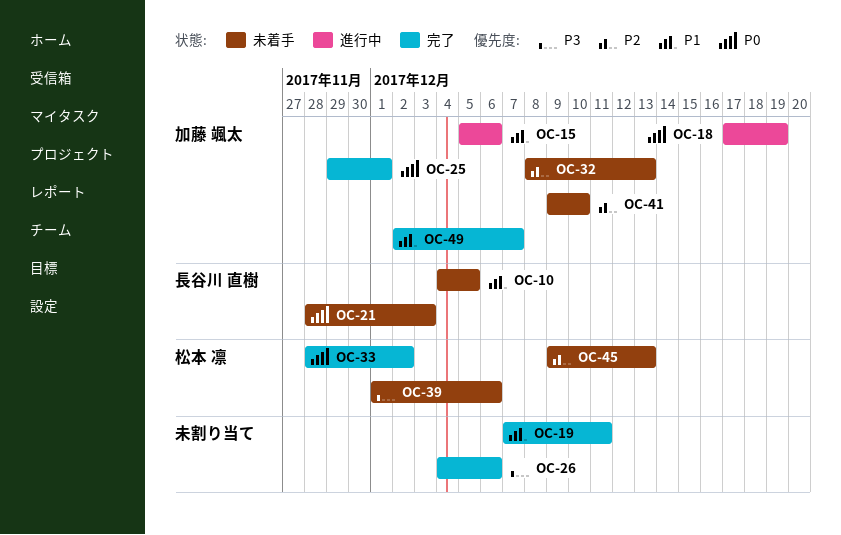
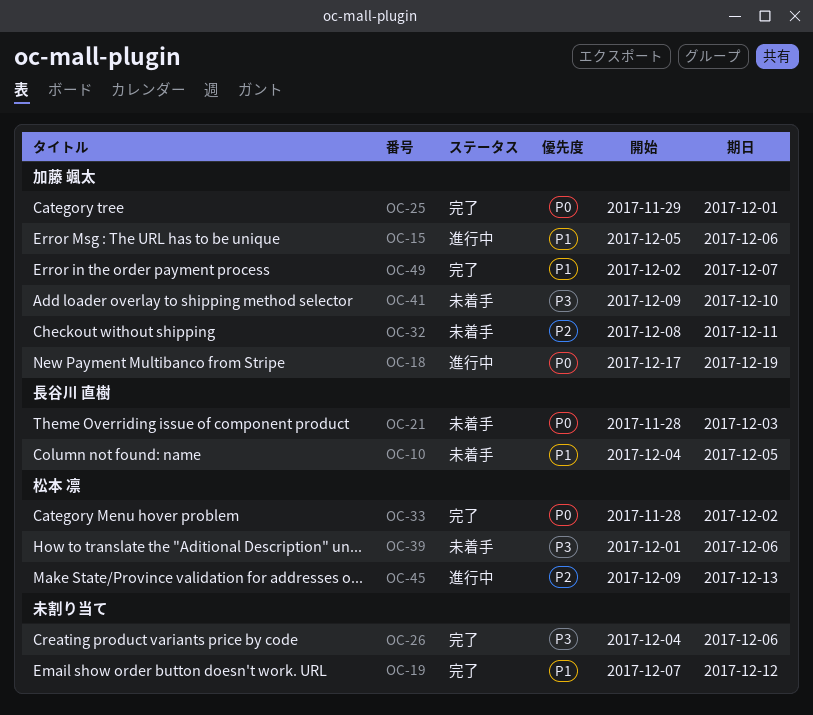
OC-19, due: Dec 11 -> Dec 12
OC-32, due: Dec 13 -> Dec 11
OC-41, priority: P2 -> P3
OC-45, status: 未着手 -> 進行中

